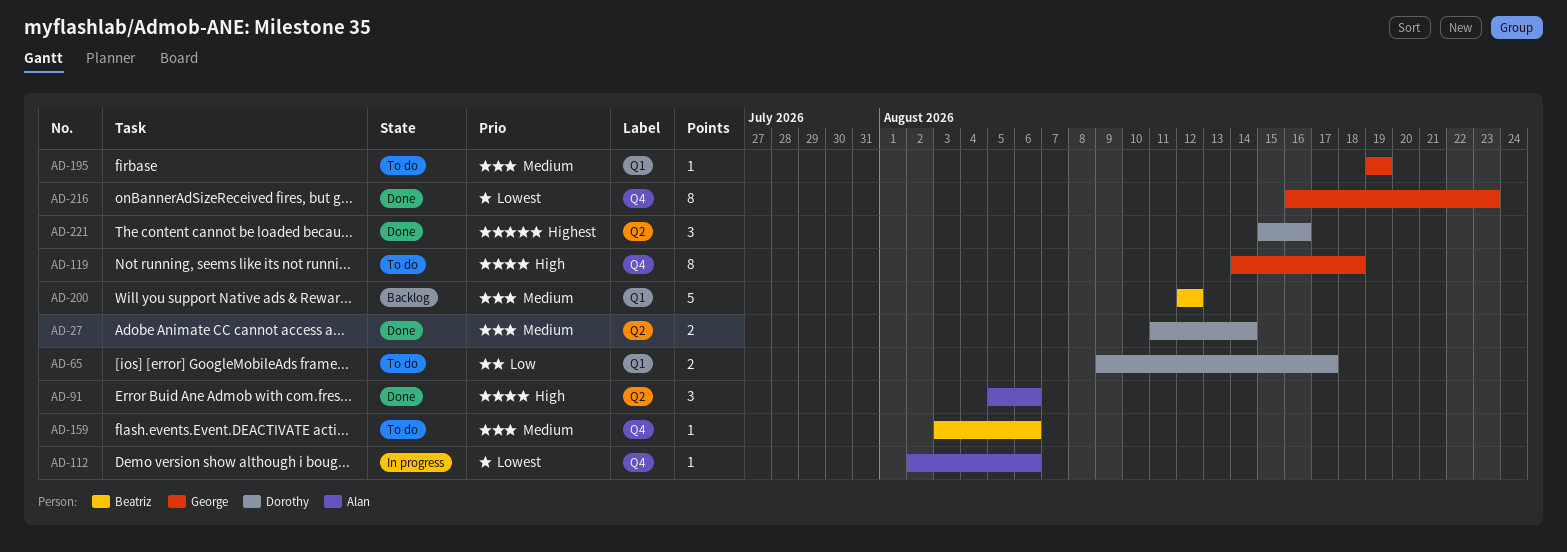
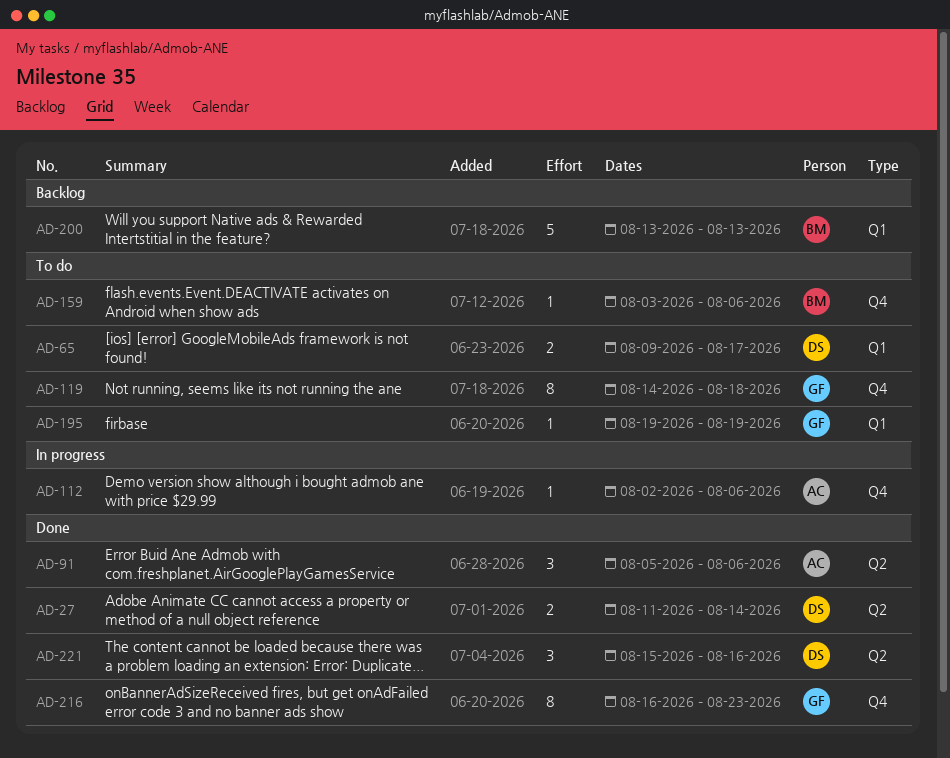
AD-200, start: Aug 12 -> Aug 13
AD-200, due: Aug 12 -> Aug 13

